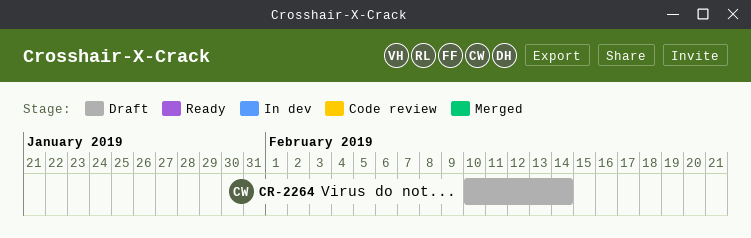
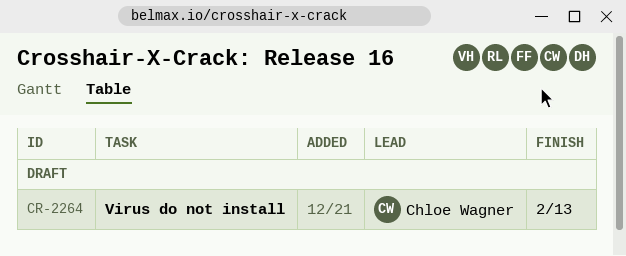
CR-2264, due: Feb 14 -> Feb 13

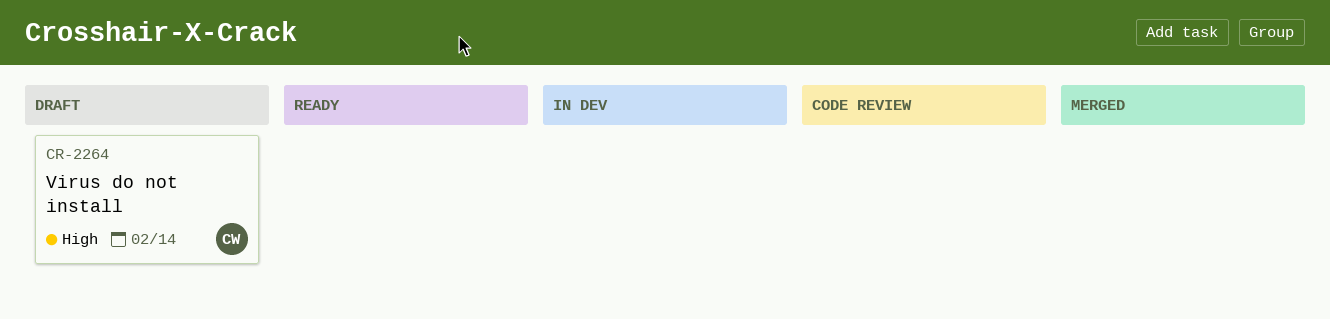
CR-2264, due: Feb 13 -> Feb 14

